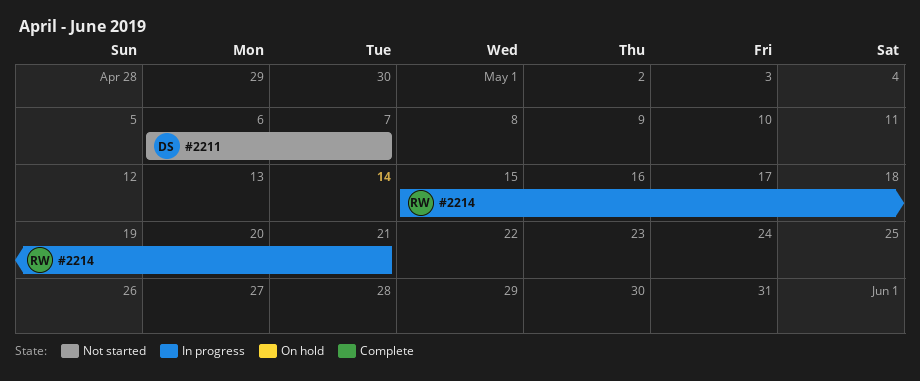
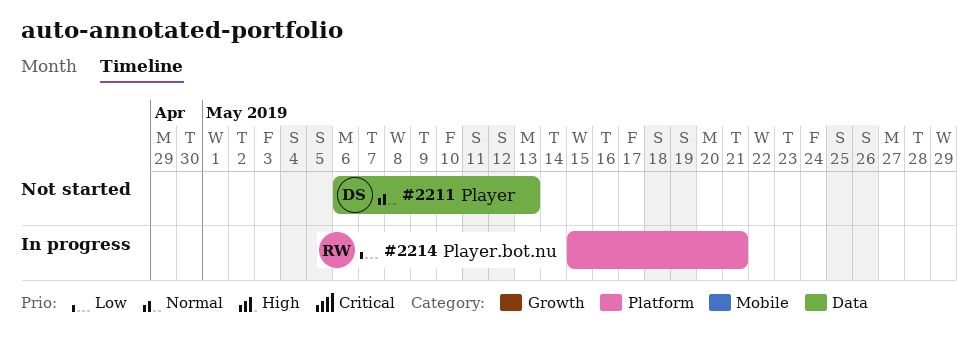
#2211, due: May 7 -> May 13

